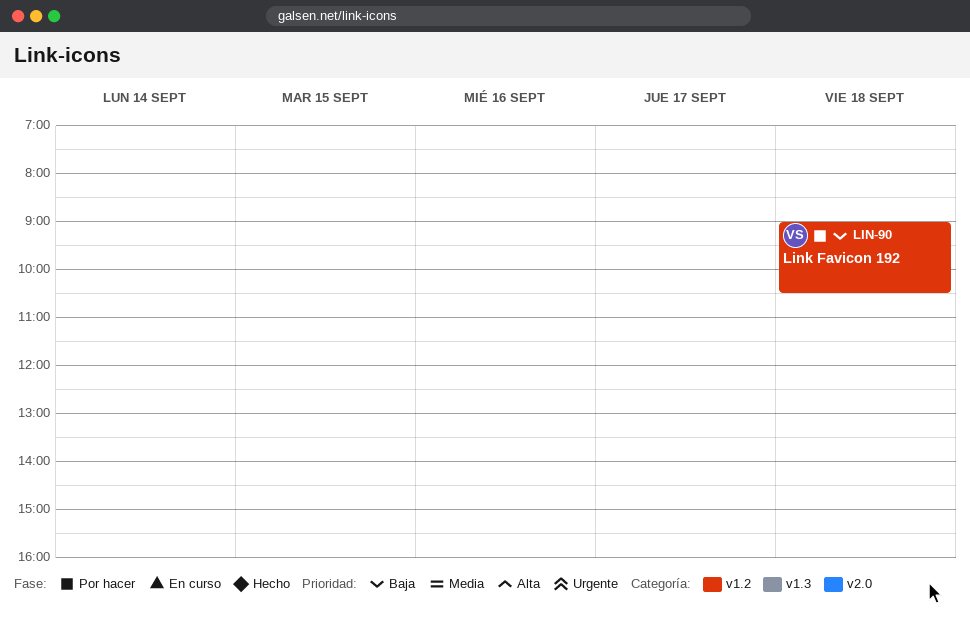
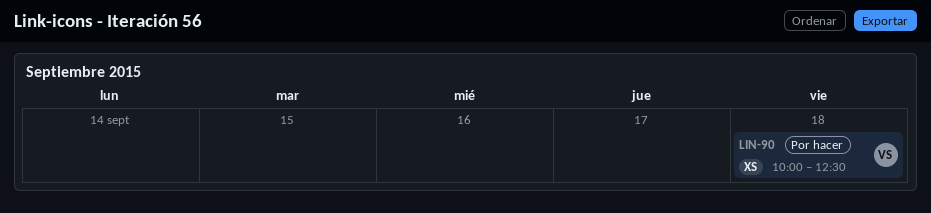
LIN-90, begins: 09:00 -> 10:00
LIN-90, ends: 10:30 -> 12:30

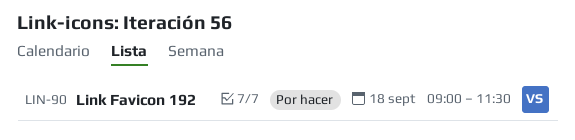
LIN-90, begins: 10:00 -> 09:00
LIN-90, ends: 12:30 -> 11:30

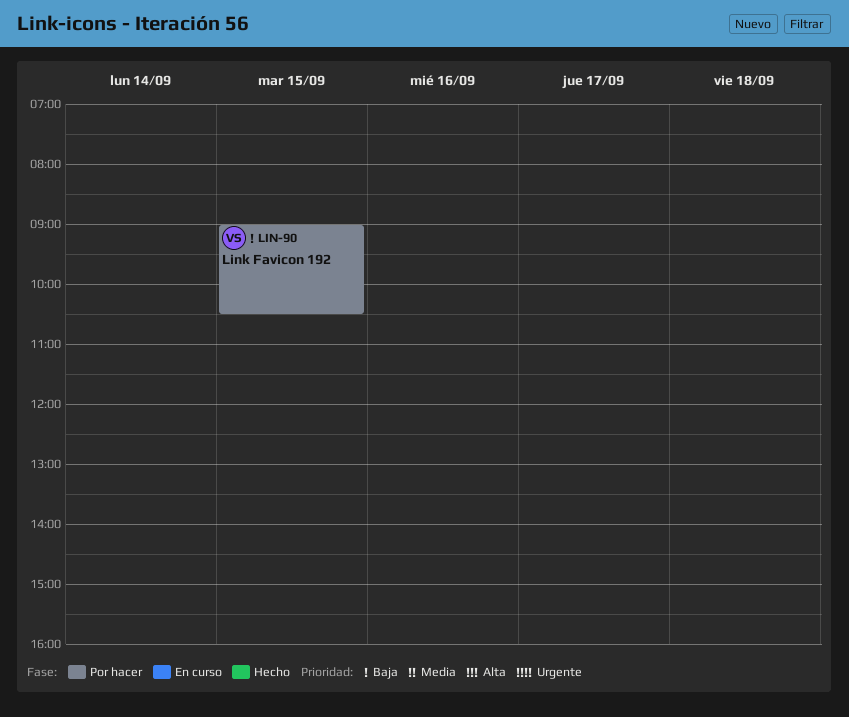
LIN-90, day: Sep 18 -> Sep 15
LIN-90, ends: 11:30 -> 10:30

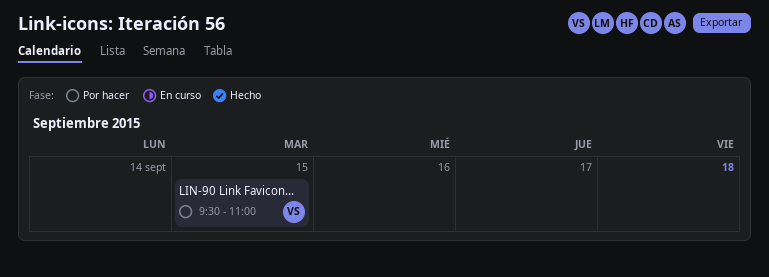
LIN-90, begins: 09:00 -> 09:30
LIN-90, ends: 10:30 -> 11:00

